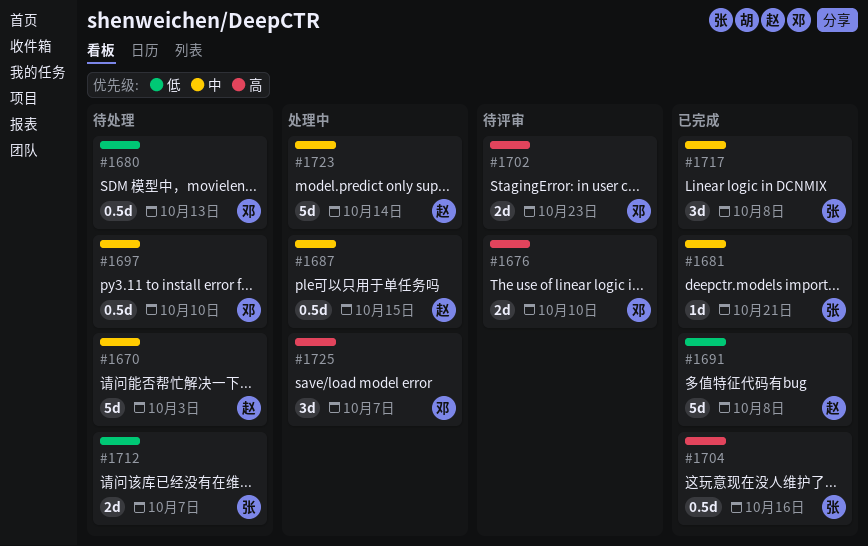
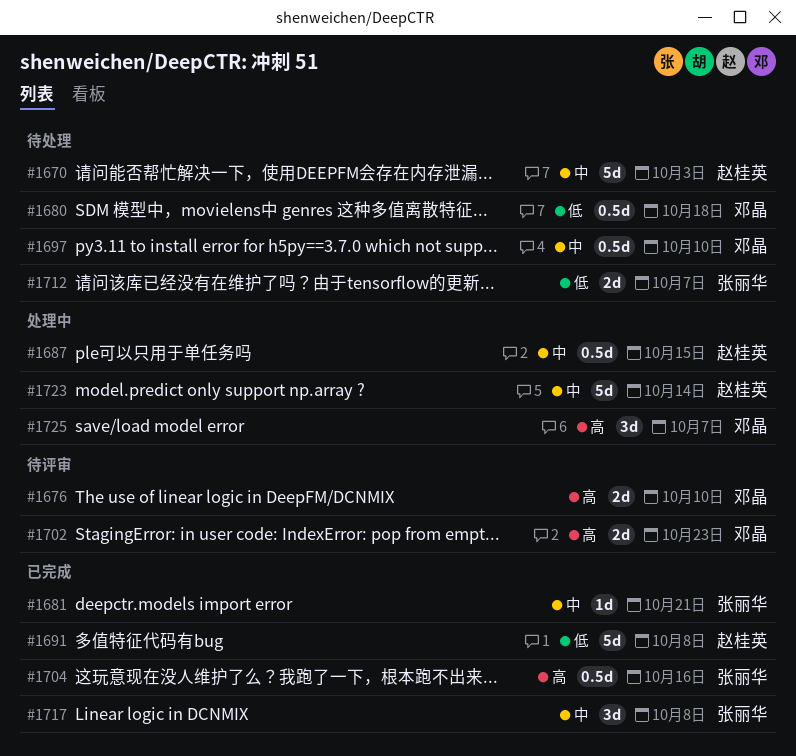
#1680, due: Oct 13 -> Oct 18

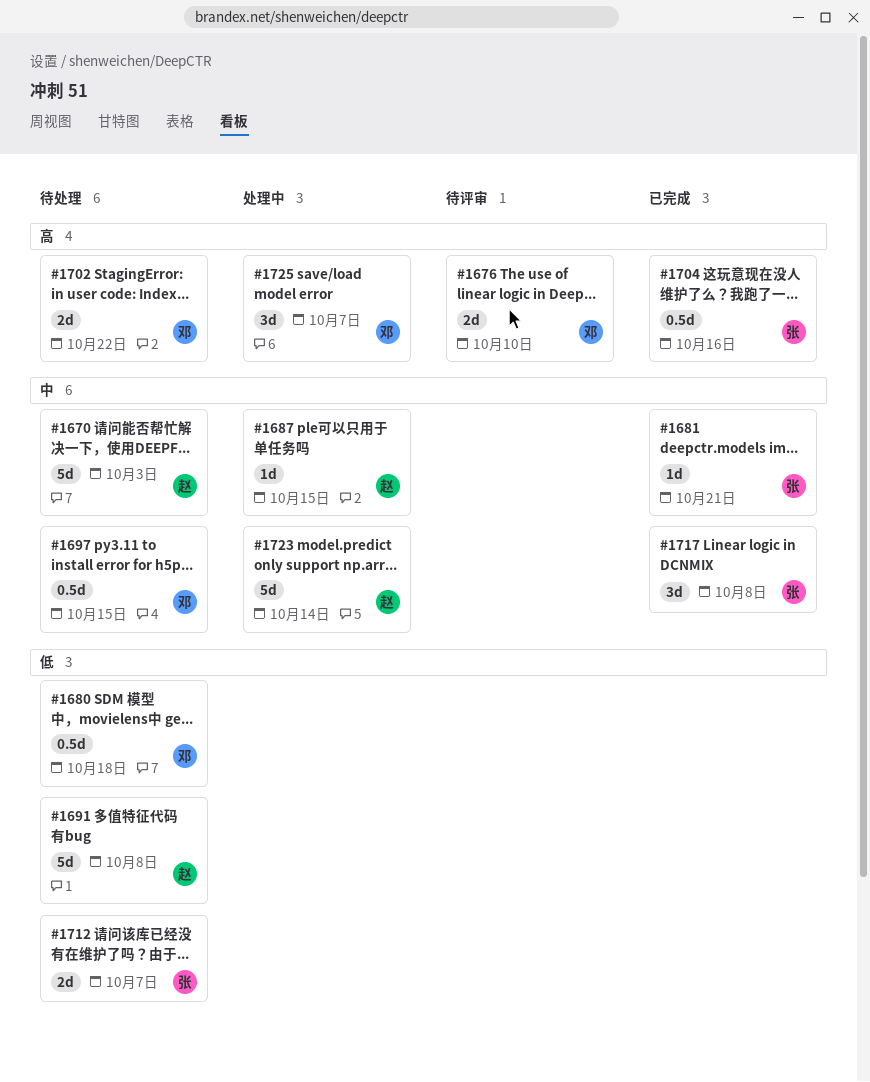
#1687, estimate: 0.5d -> 1d
#1691, status: 已完成 -> 待处理
#1697, due: Oct 10 -> Oct 15
#1702, status: 待评审 -> 待处理
#1702, due: Oct 23 -> Oct 22

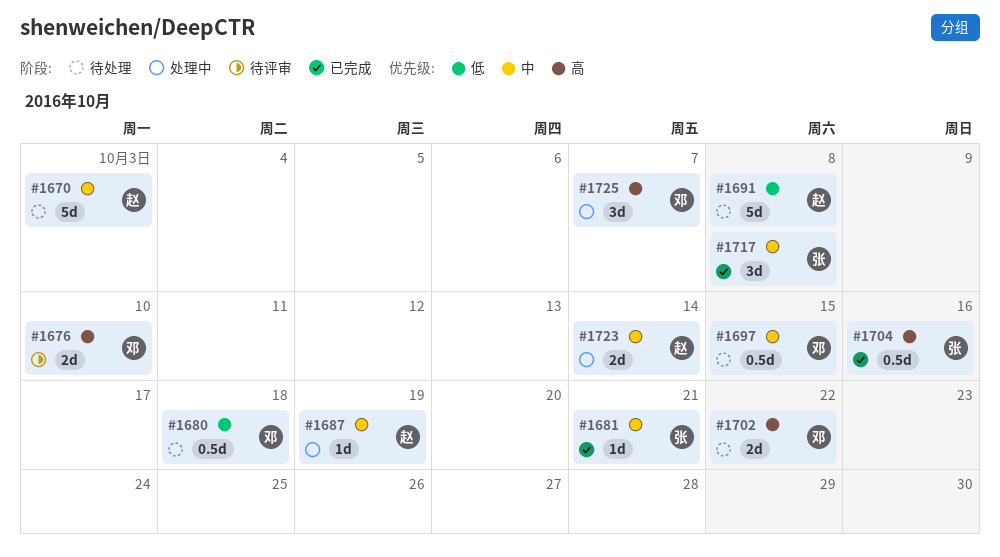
#1687, due: Oct 15 -> Oct 19
#1712: present -> none
#1723, estimate: 5d -> 2d

